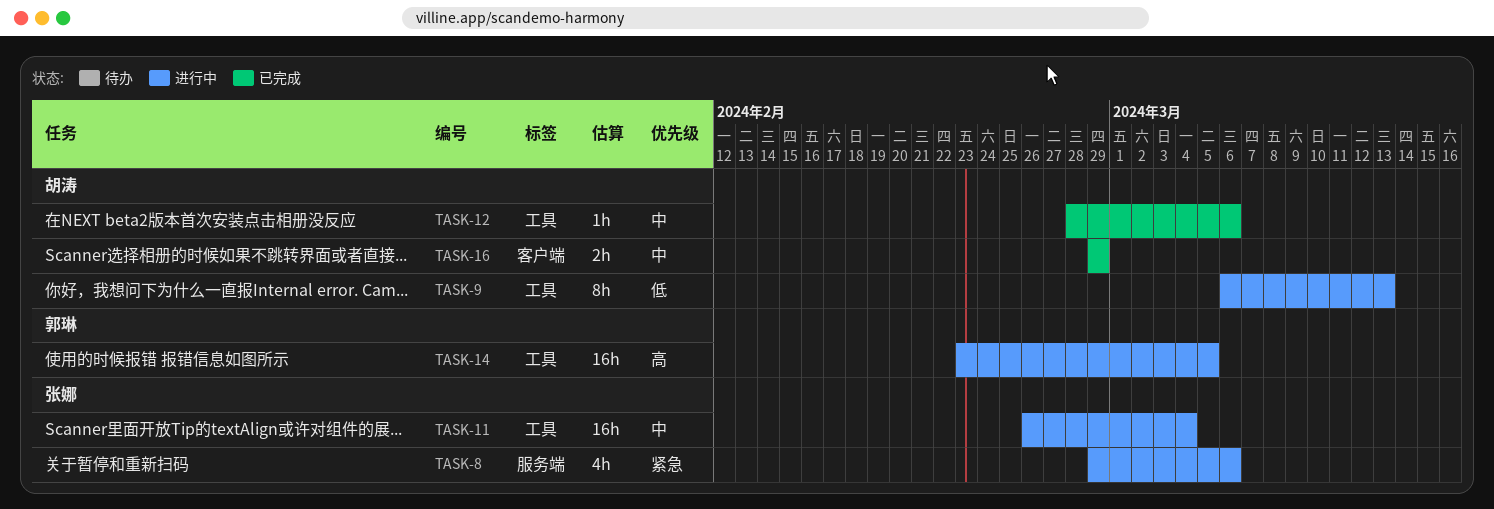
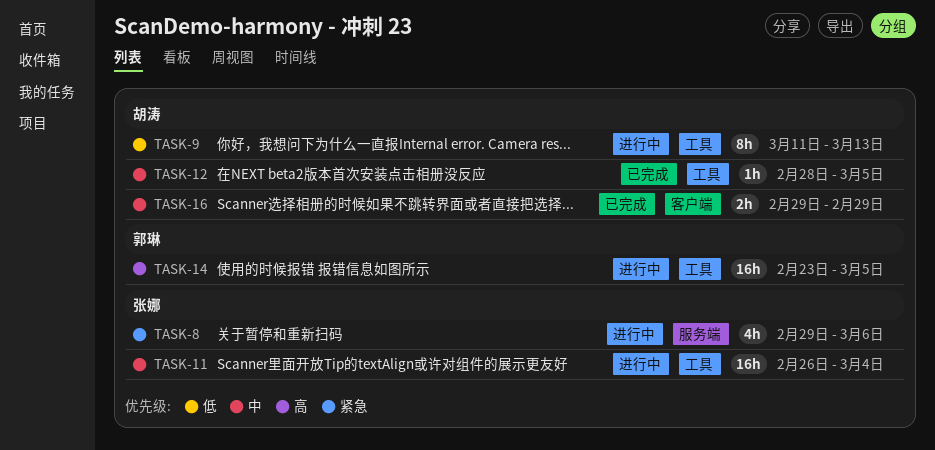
TASK-9, start: Mar 6 -> Mar 11
TASK-12, due: Mar 6 -> Mar 5

